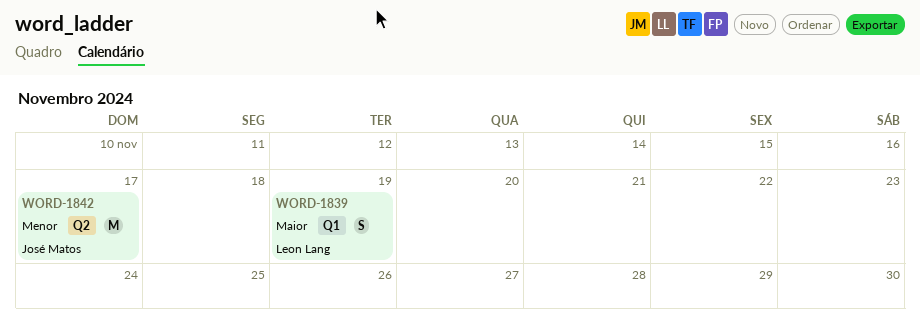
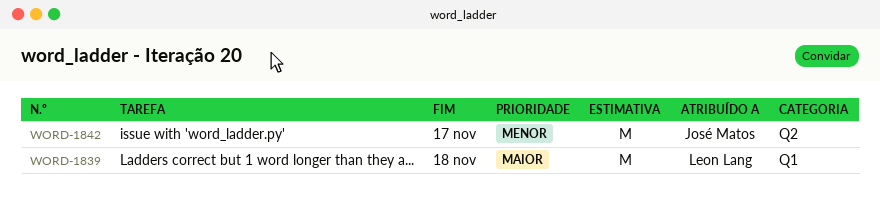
WORD-1839, estimate: S -> M
WORD-1839, due: Nov 19 -> Nov 18

